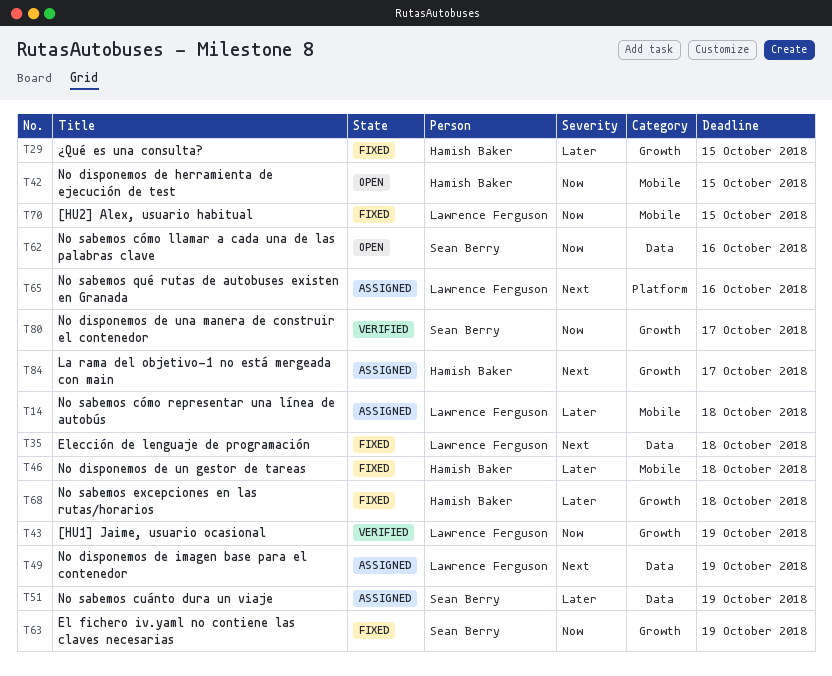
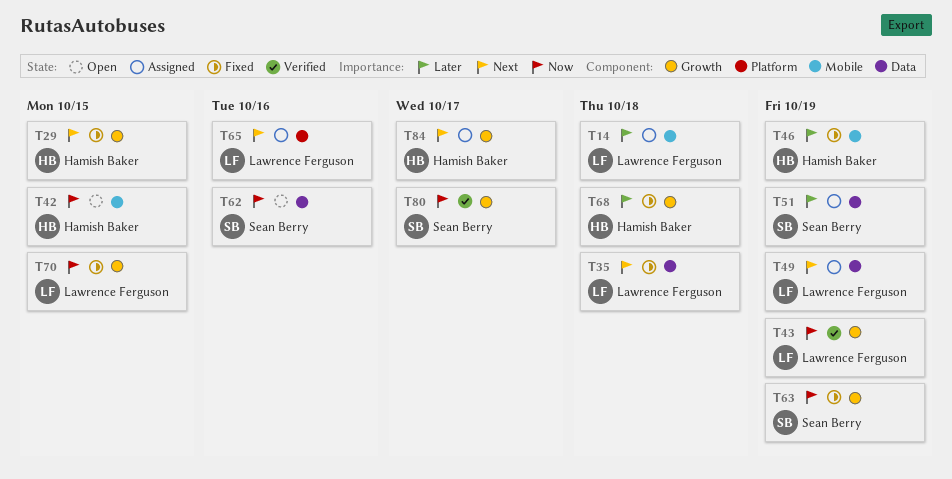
T29, priority: Later -> Next
T46, due: Oct 18 -> Oct 19
T70, label: Mobile -> Growth

